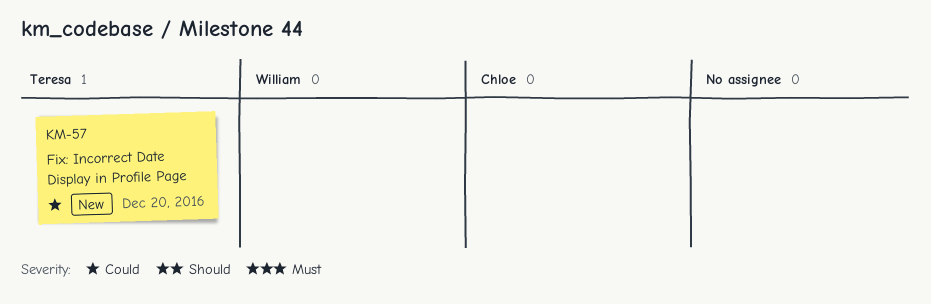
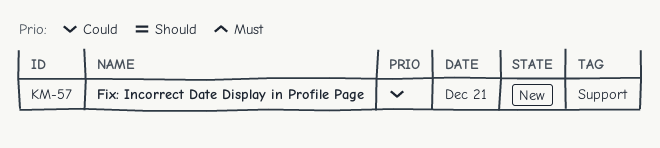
KM-57, day: Dec 20 -> Dec 21

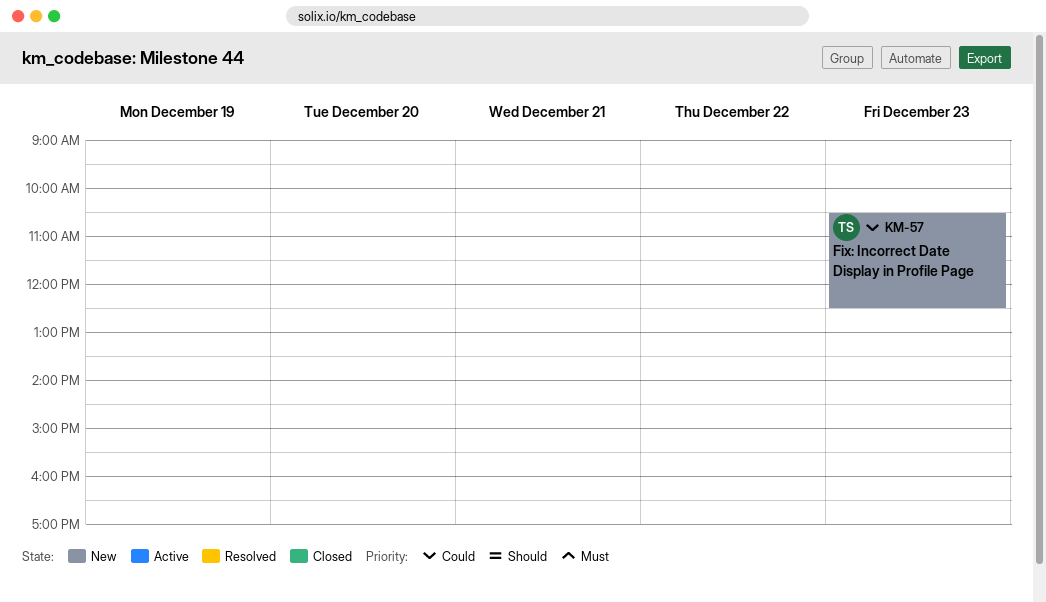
KM-57, day: Dec 21 -> Dec 23

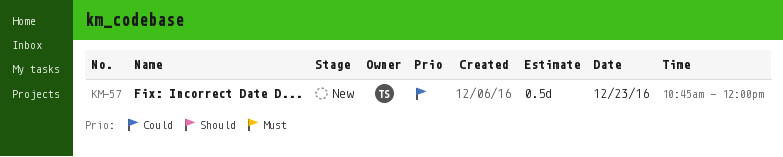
KM-57, begins: 10:30 -> 10:45
KM-57, ends: 12:30 -> 12:00

